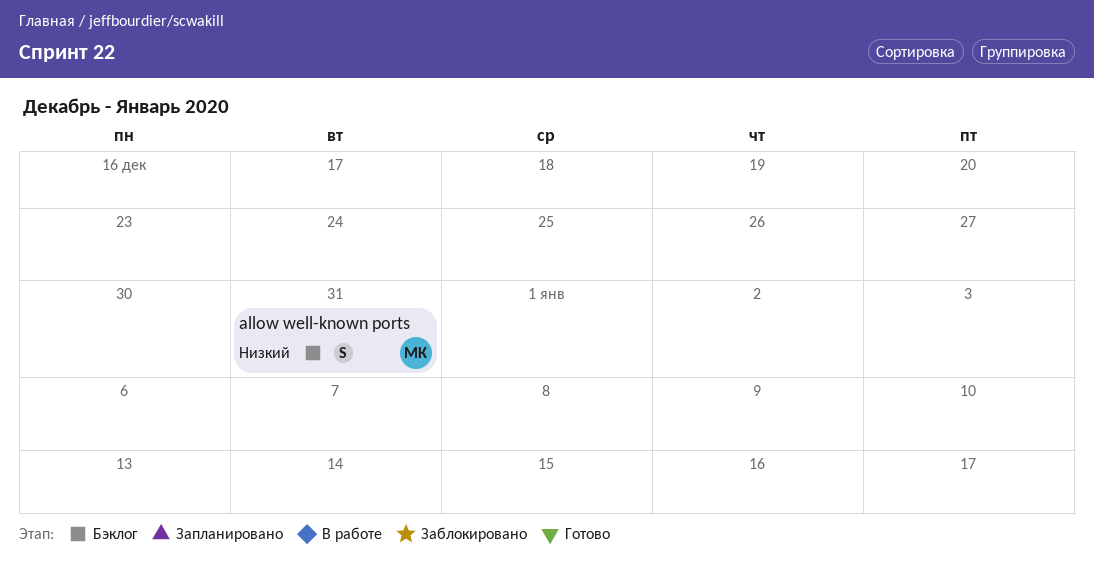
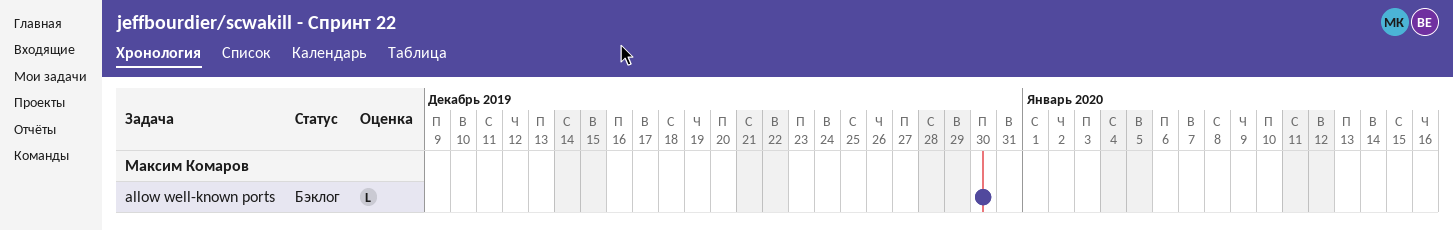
allow well-known ports, estimate: S -> L
allow well-known ports, due: Dec 31 -> Dec 30

